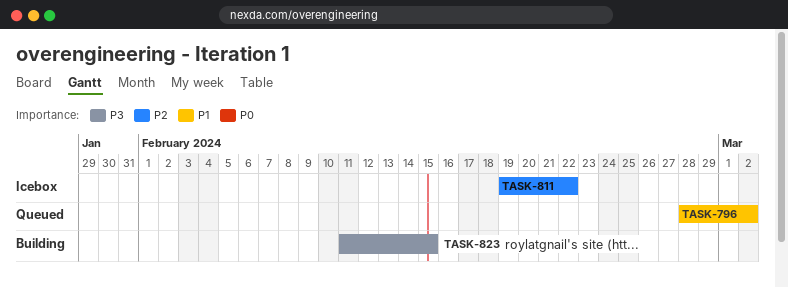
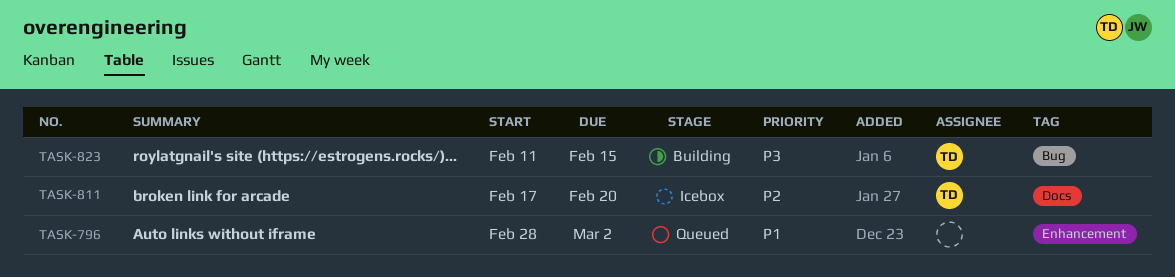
TASK-811, start: Feb 19 -> Feb 17
TASK-811, due: Feb 22 -> Feb 20

